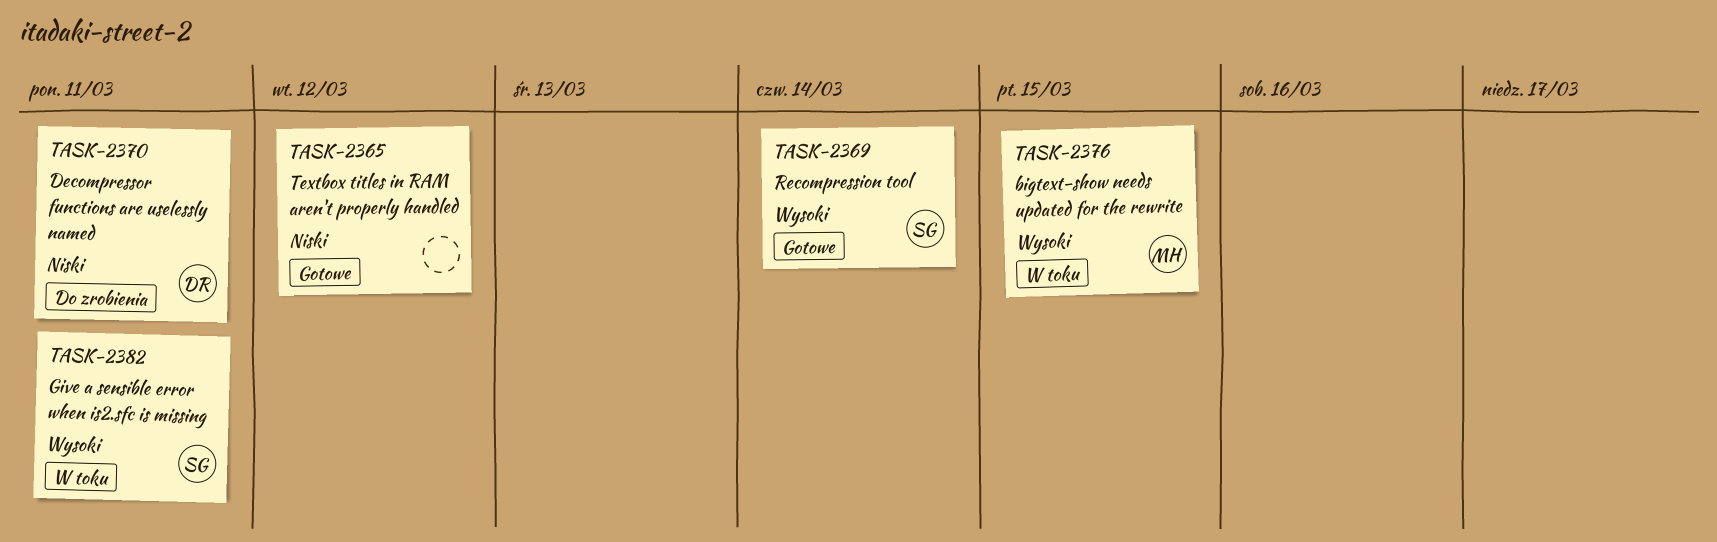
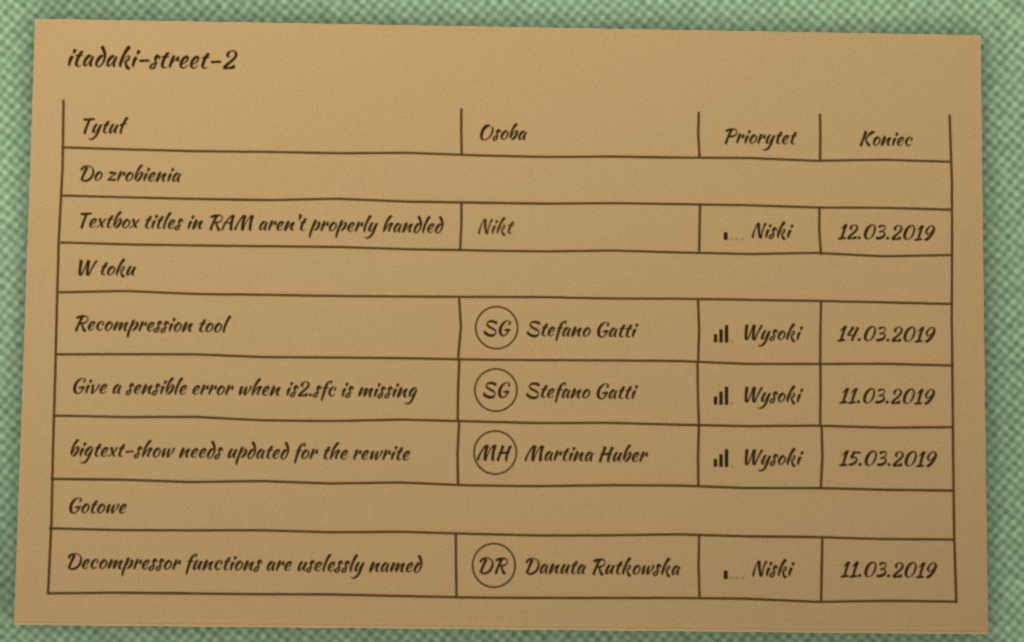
Decompressor functions are uselessly named, status: Do zrobienia -> Gotowe
Recompression tool, status: Gotowe -> W toku
Textbox titles in RAM aren't properly handled, status: Gotowe -> Do zrobienia

